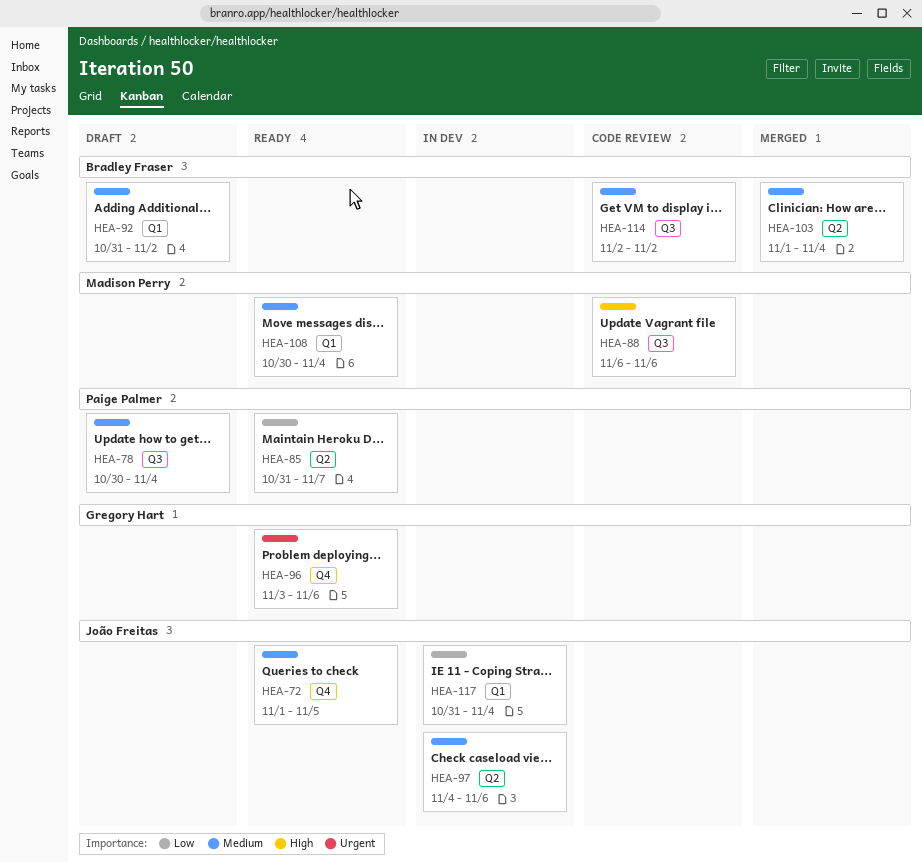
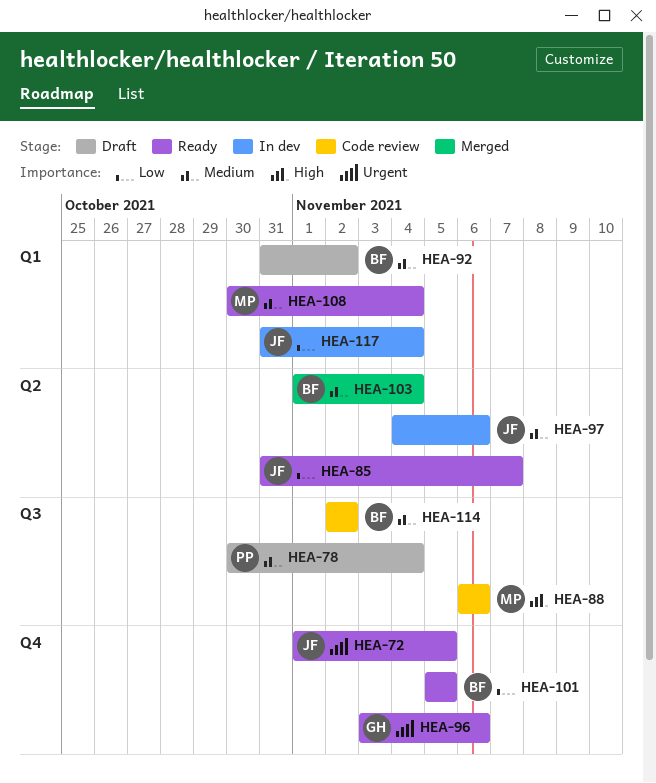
HEA-72, priority: Medium -> Urgent
HEA-85, owner: Paige Palmer -> João Freitas
HEA-101: none -> present

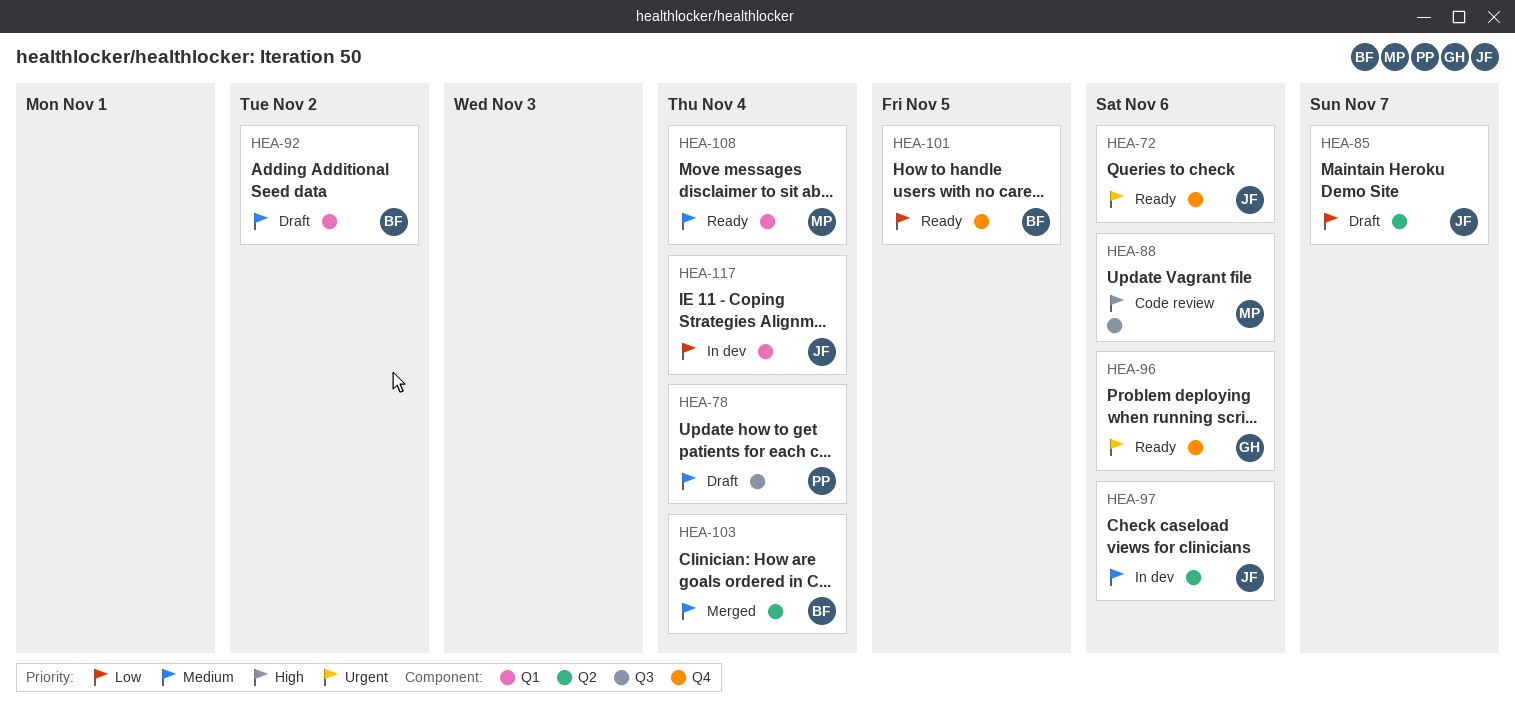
HEA-72, due: Nov 5 -> Nov 6
HEA-85, status: Ready -> Draft
HEA-114: present -> none

